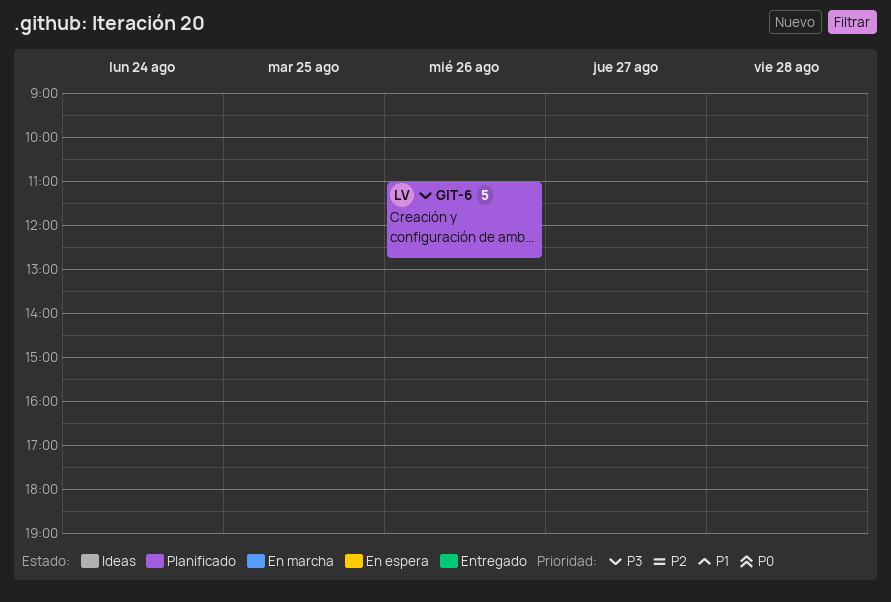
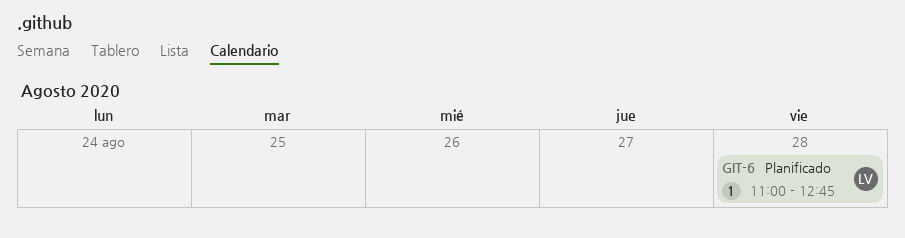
GIT-6, estimate: 5 -> 1
GIT-6, day: Aug 26 -> Aug 28

